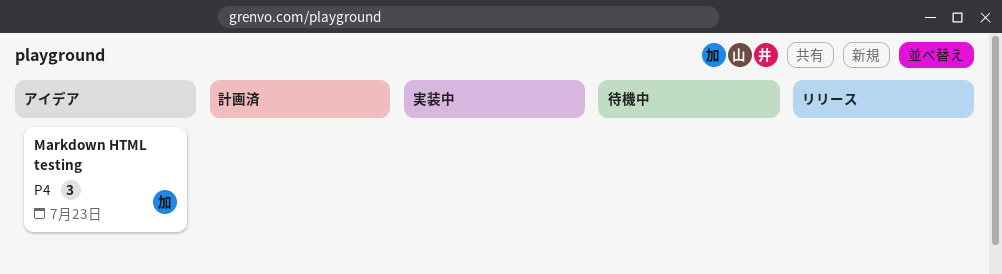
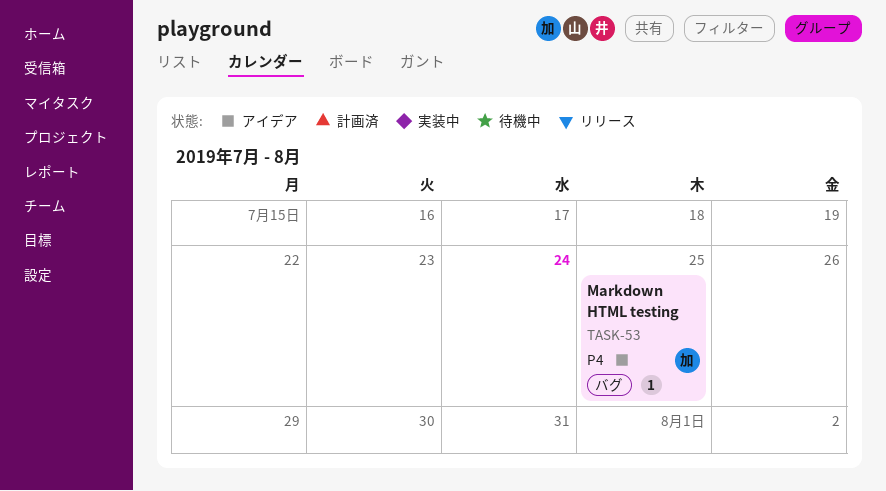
Markdown HTML testing, estimate: 3 -> 1
Markdown HTML testing, due: Jul 23 -> Jul 25

